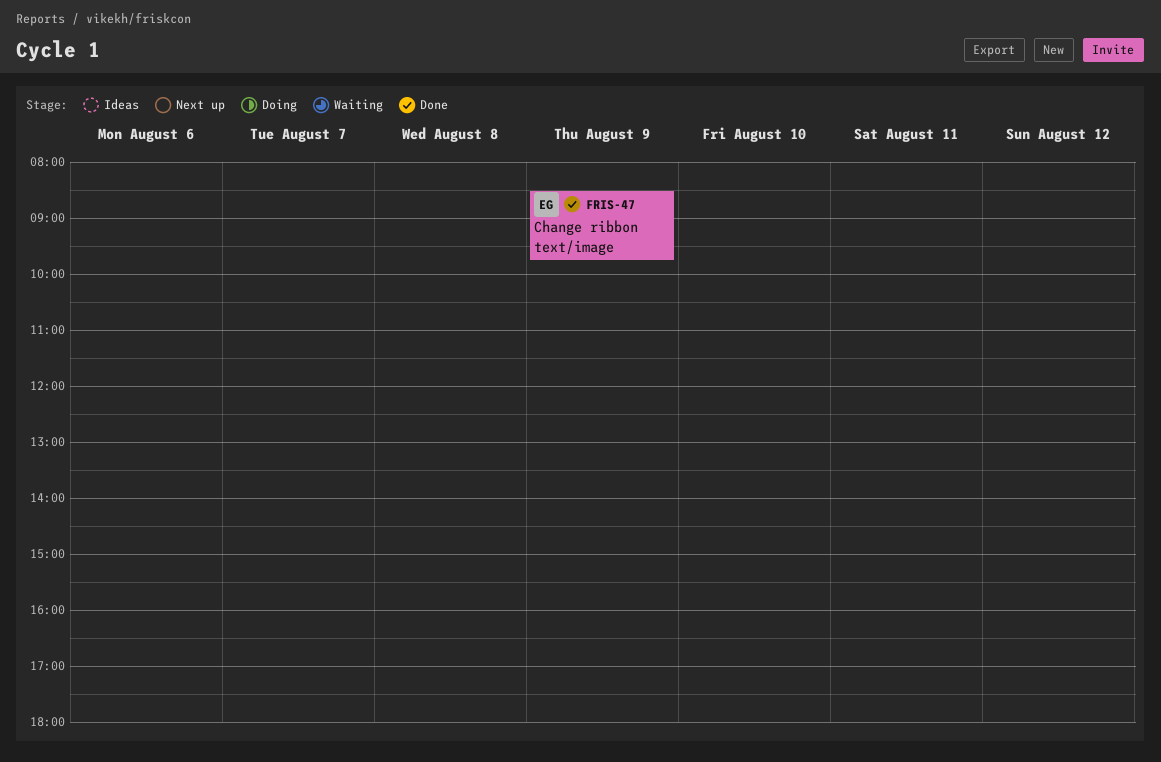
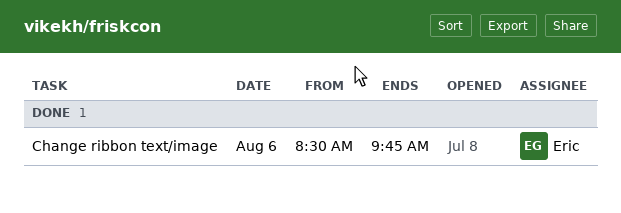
Change ribbon text/image, day: Aug 9 -> Aug 6

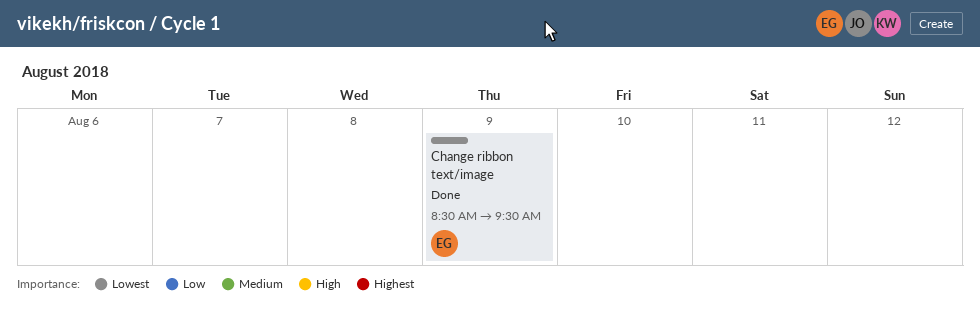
Change ribbon text/image, day: Aug 6 -> Aug 9
Change ribbon text/image, ends: 09:45 -> 09:30

